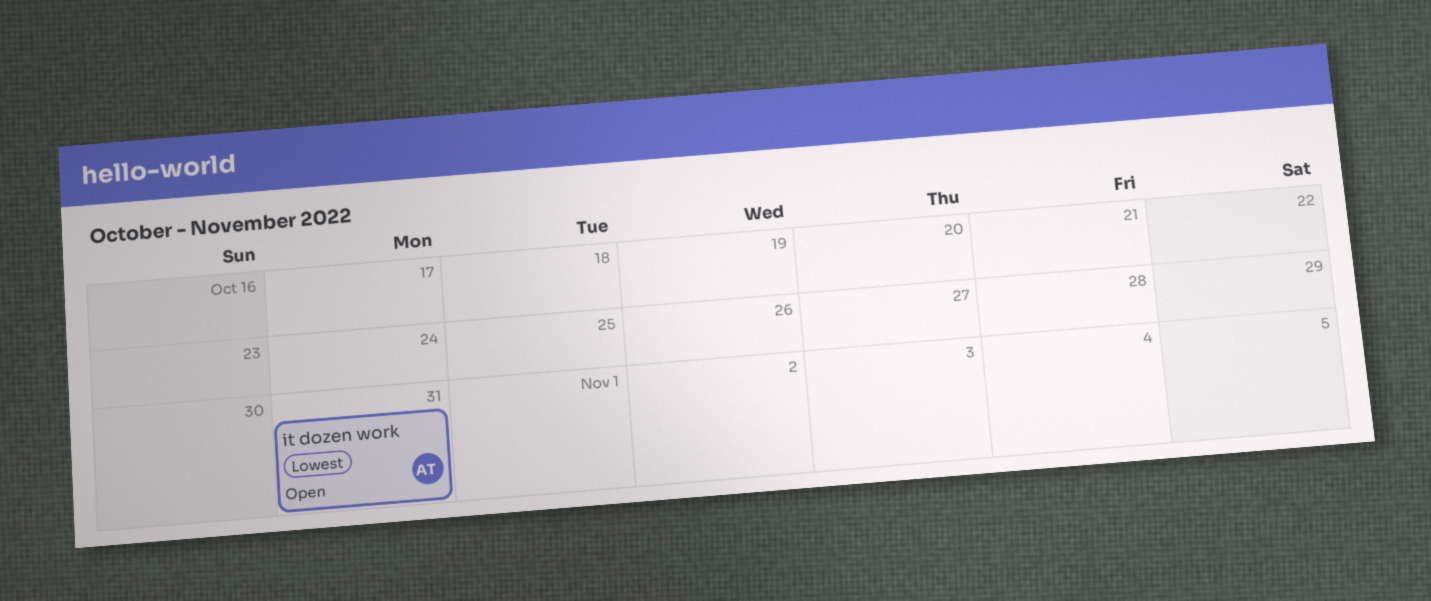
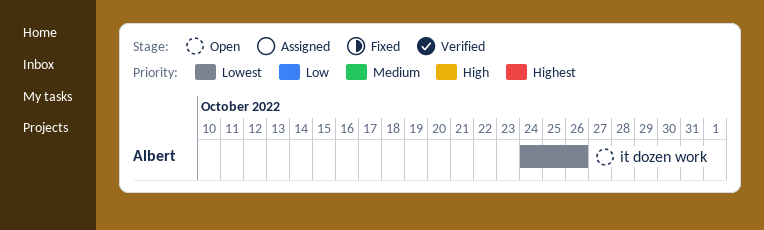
it dozen work, due: Oct 31 -> Oct 26

